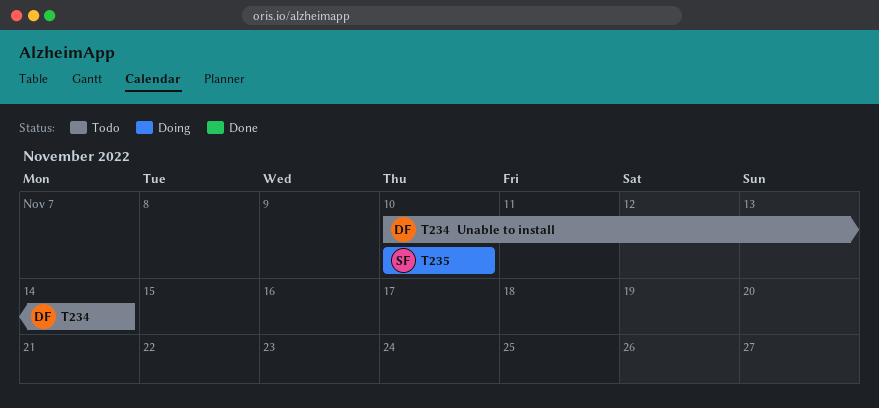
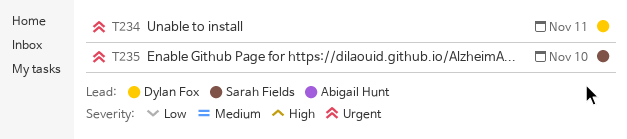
T234, due: Nov 14 -> Nov 11

